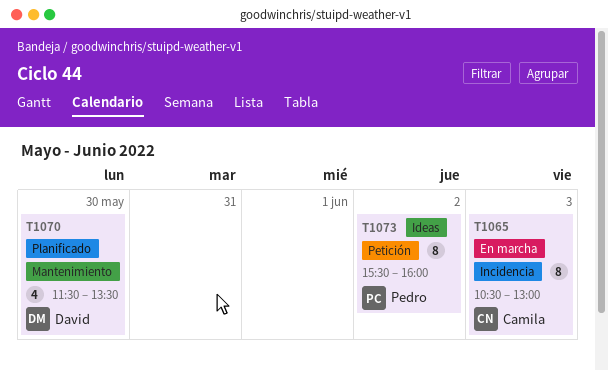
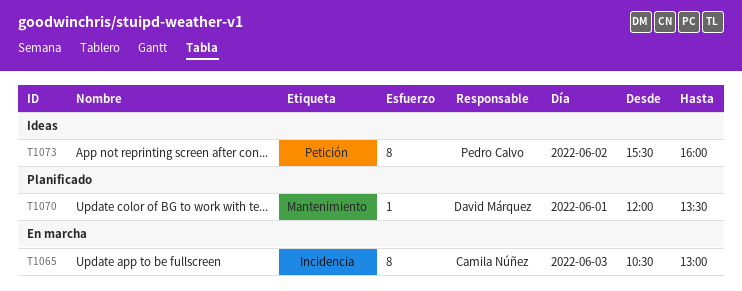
T1070, estimate: 4 -> 1
T1070, day: May 30 -> Jun 1
T1070, begins: 11:30 -> 12:00

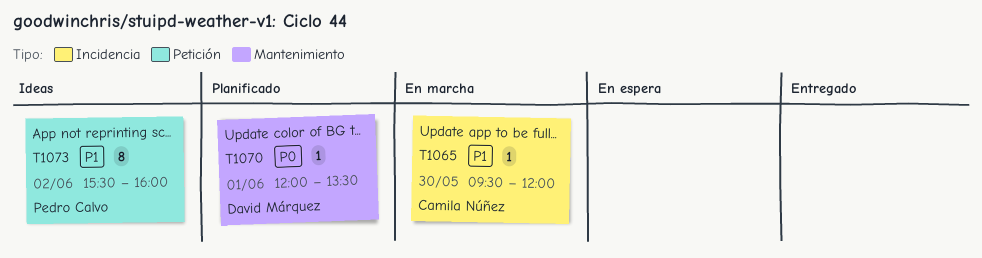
T1065, estimate: 8 -> 1
T1065, day: Jun 3 -> May 30
T1065, begins: 10:30 -> 09:30
T1065, ends: 13:00 -> 12:00

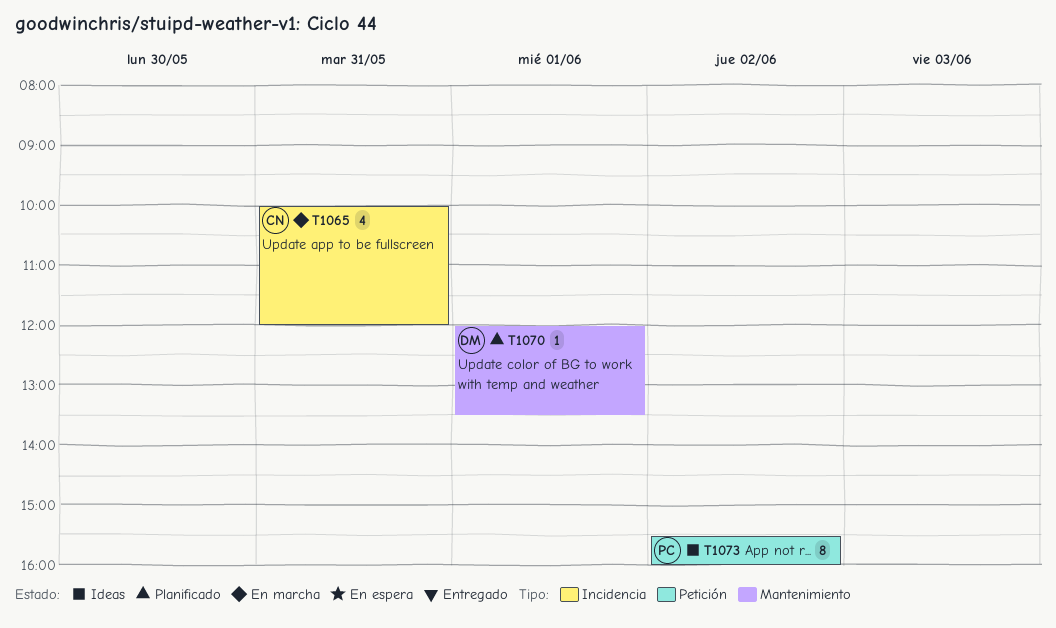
T1065, estimate: 1 -> 4
T1065, day: May 30 -> May 31
T1065, begins: 09:30 -> 10:00

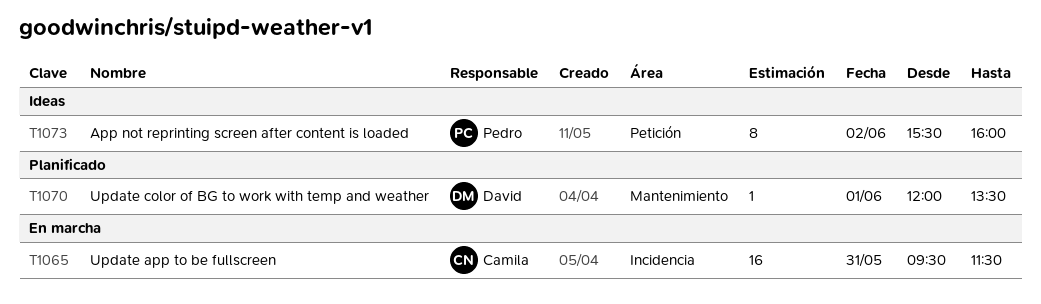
T1065, estimate: 4 -> 16
T1065, begins: 10:00 -> 09:30
T1065, ends: 12:00 -> 11:30

